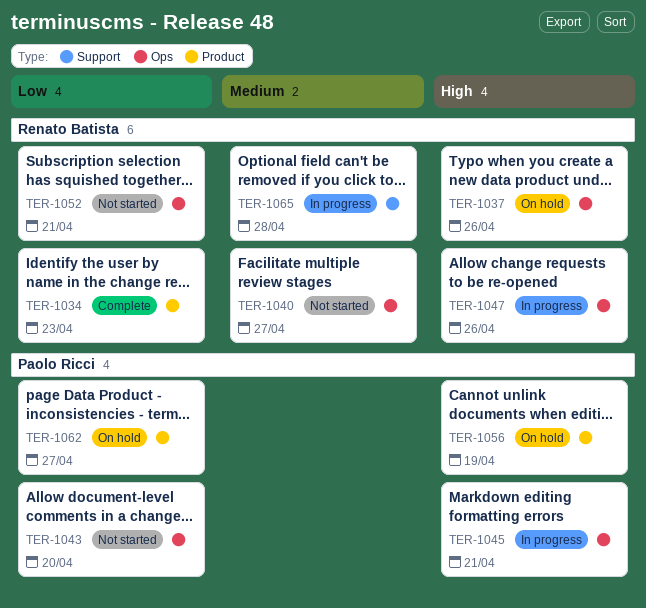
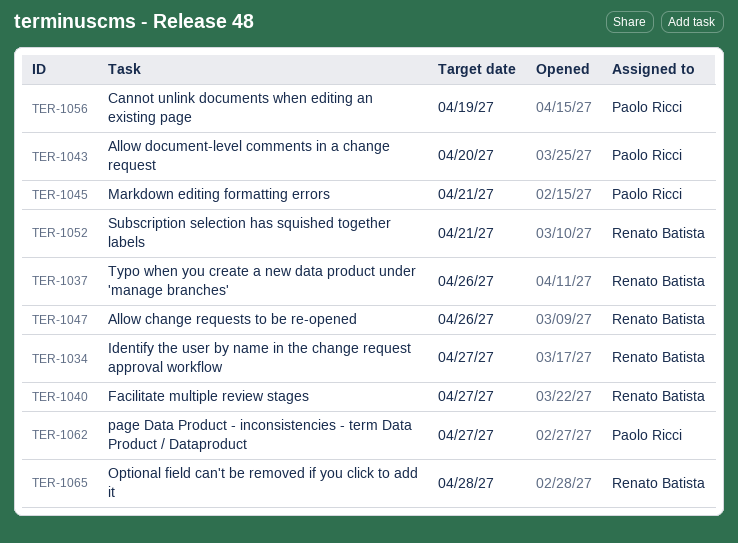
TER-1034, due: Apr 23 -> Apr 27

